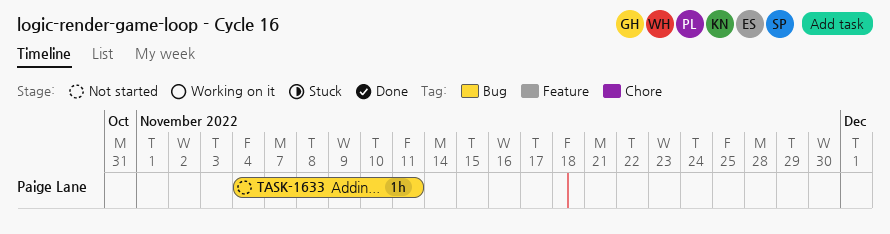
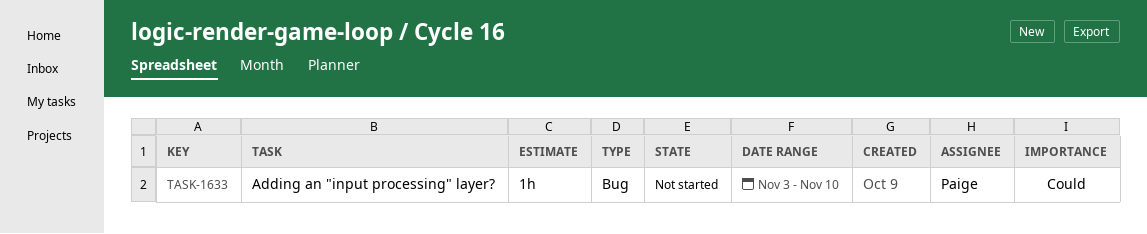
TASK-1633, start: Nov 4 -> Nov 3
TASK-1633, due: Nov 11 -> Nov 10

